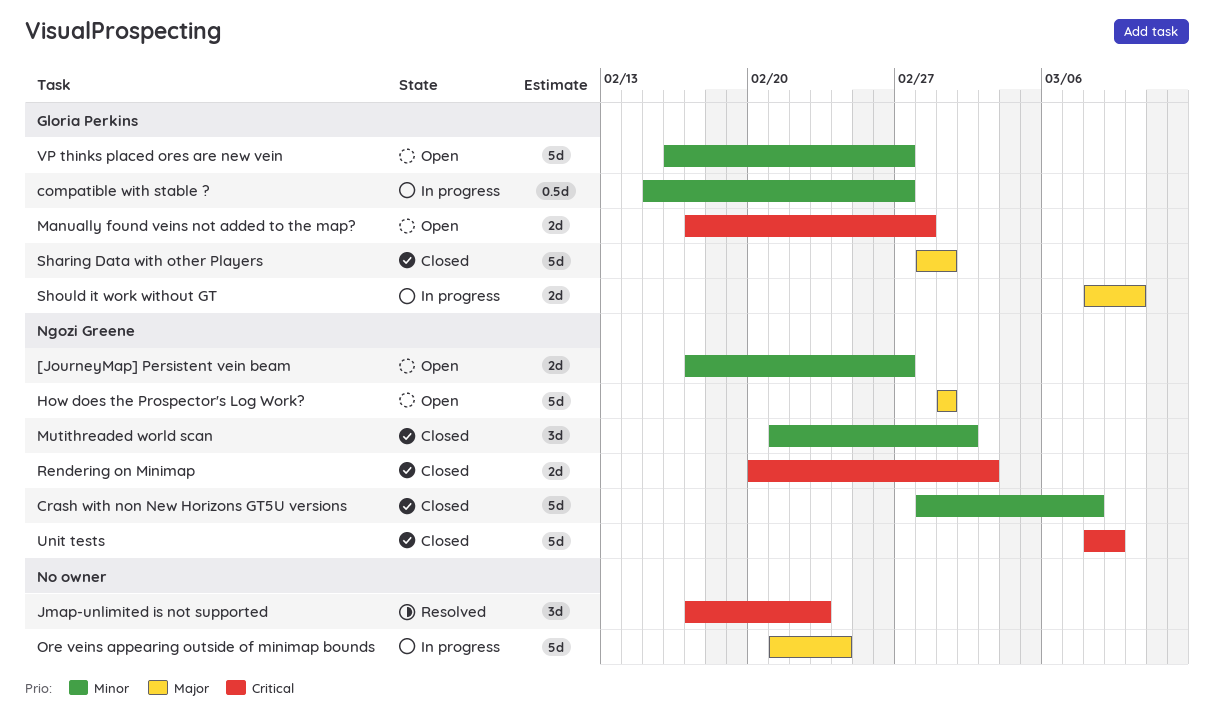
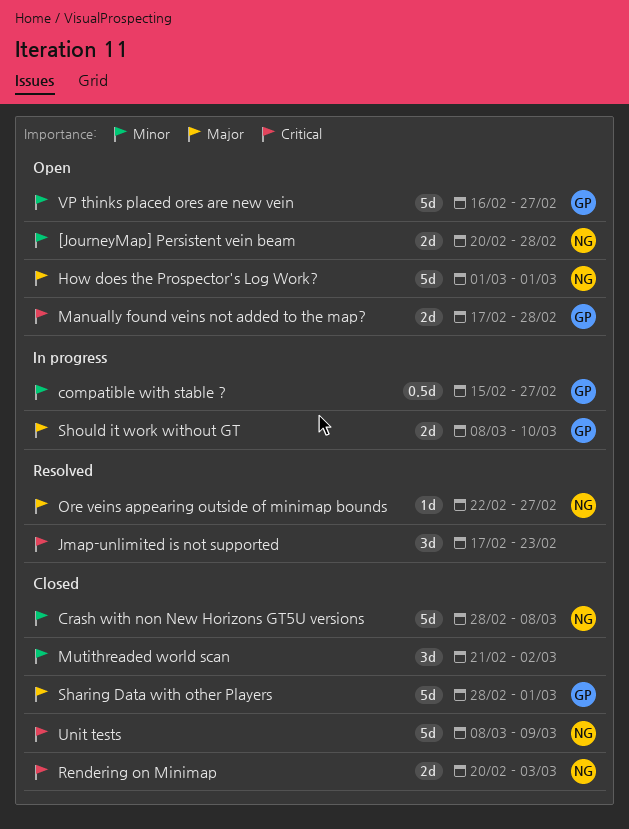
[JourneyMap] Persistent vein beam, start: Feb 17 -> Feb 20
[JourneyMap] Persistent vein beam, due: Feb 27 -> Feb 28
Mutithreaded world scan, owner: Ngozi Greene -> none
Ore veins appearing outside of minimap bounds, status: In progress -> Resolved
Ore veins appearing outside of minimap bounds, owner: none -> Ngozi Greene
Ore veins appearing outside of minimap bounds, estimate: 5d -> 1d
Ore veins appearing outside of minimap bounds, start: Feb 21 -> Feb 22
Ore veins appearing outside of minimap bounds, due: Feb 24 -> Feb 27

